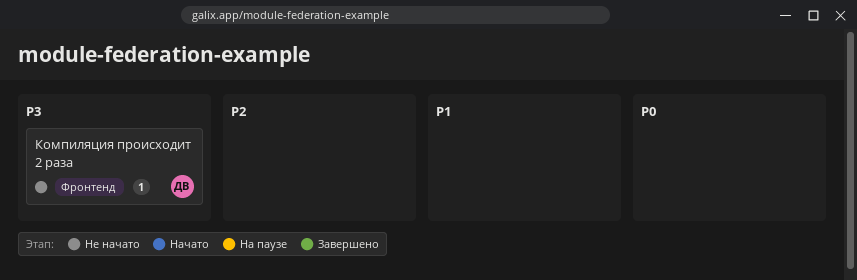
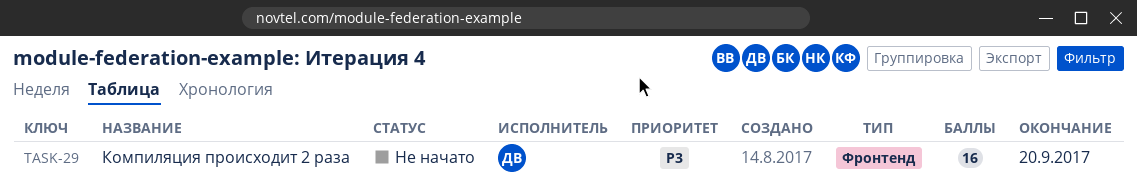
Компиляция происходит 2 раза, estimate: 1 -> 16

